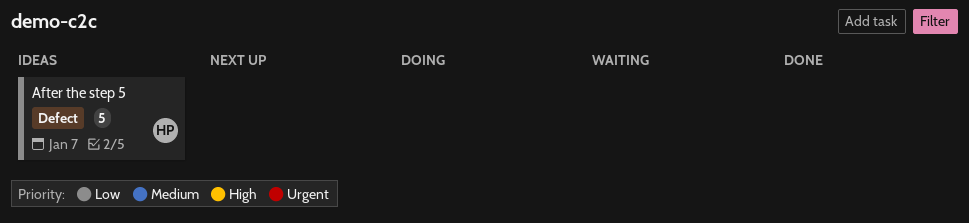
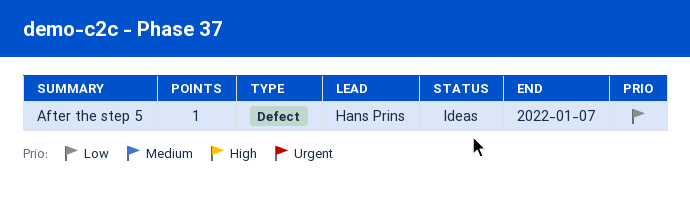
After the step 5, estimate: 5 -> 1

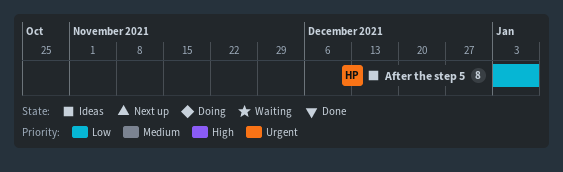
After the step 5, estimate: 1 -> 8

